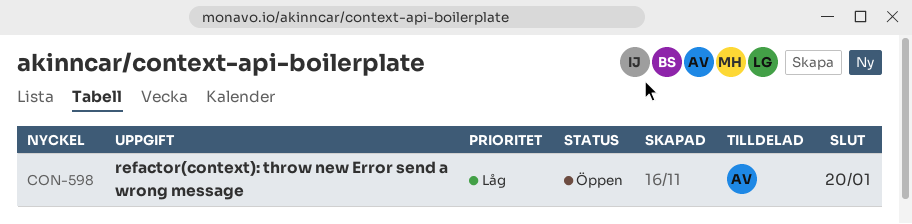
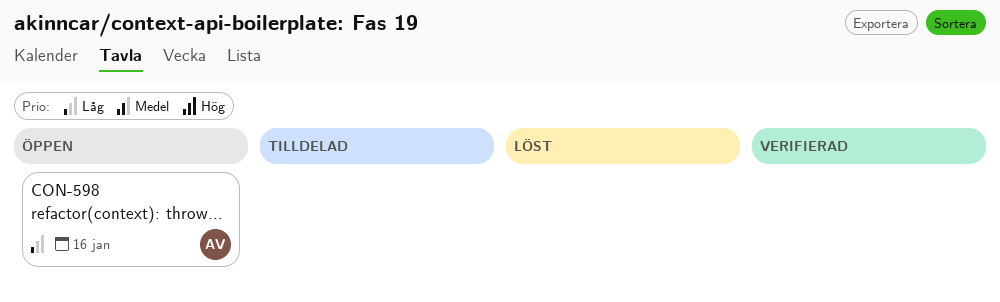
CON-598, due: Jan 20 -> Jan 16

